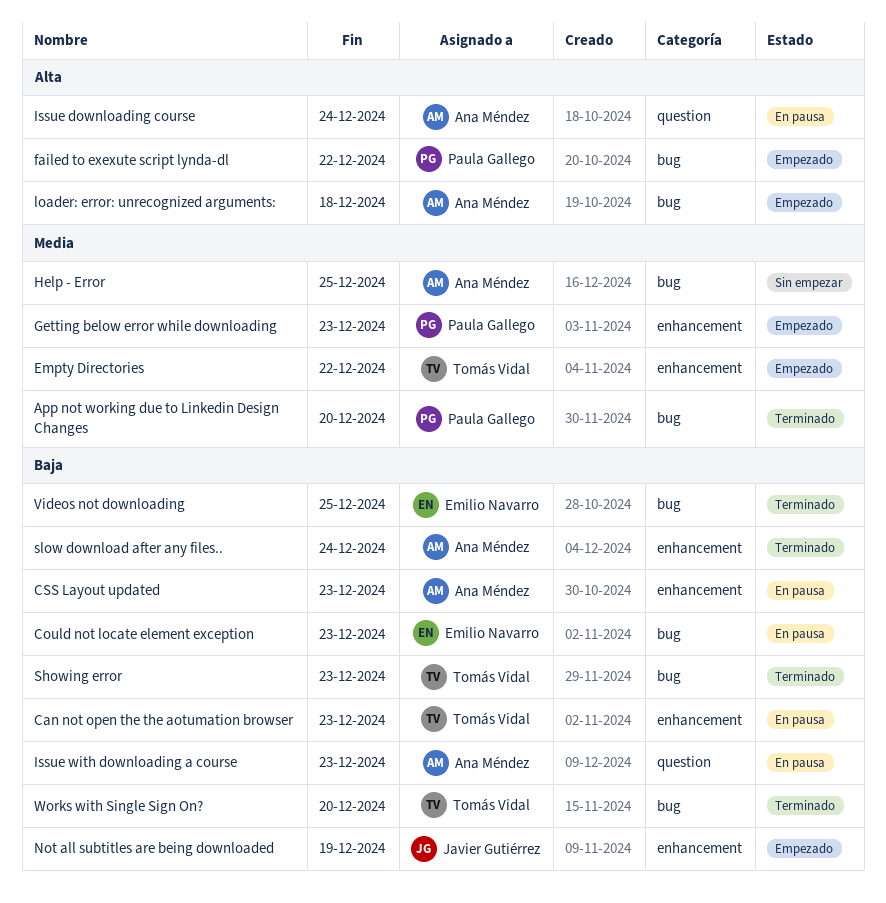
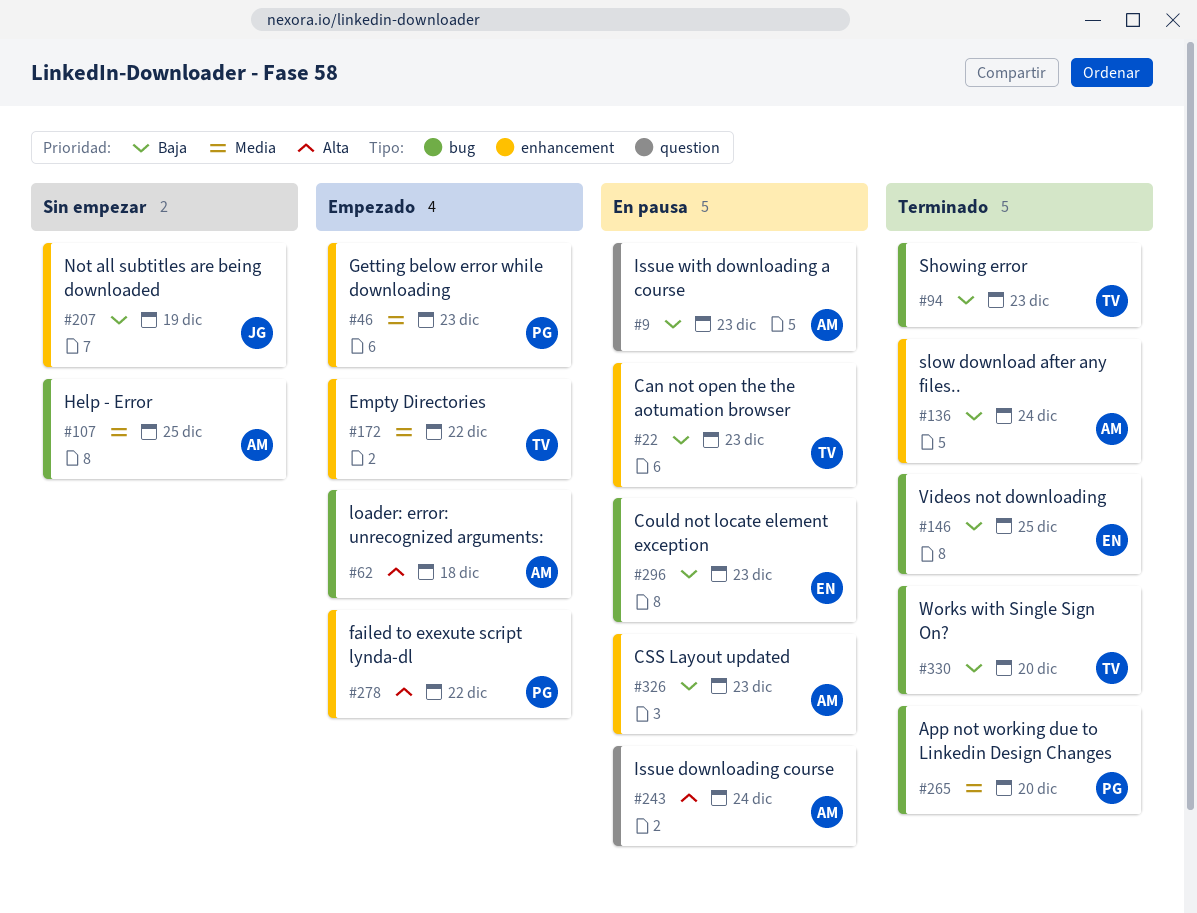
failed to exexute script lynda-dl, label: bug -> enhancement
Not all subtitles are being downloaded, status: Empezado -> Sin empezar

